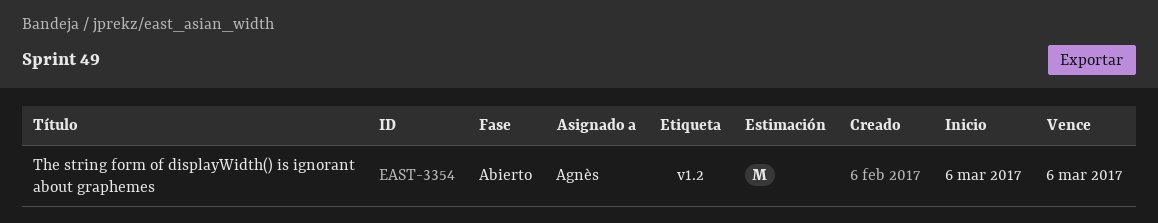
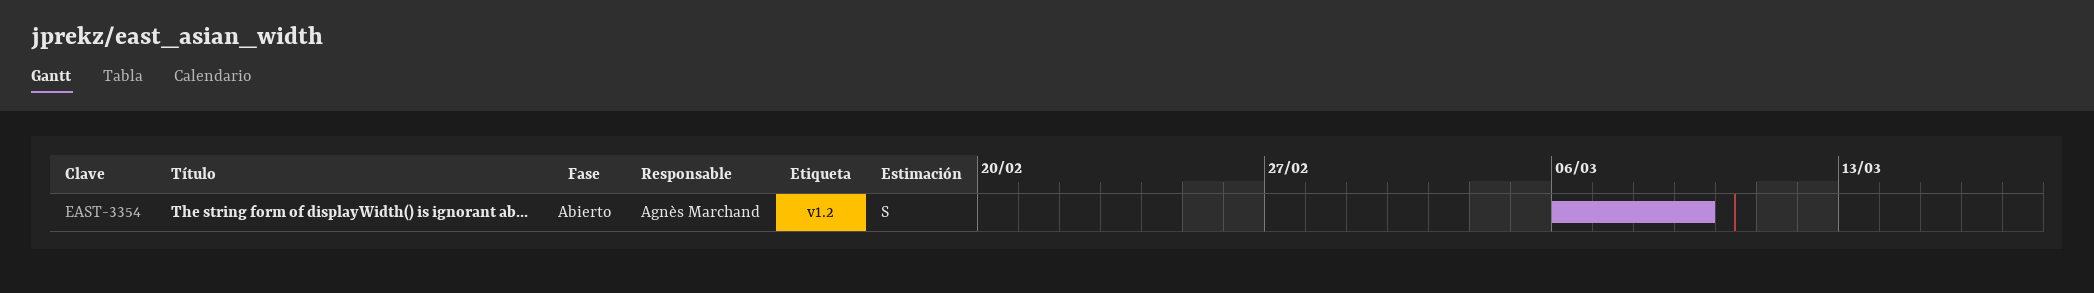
EAST-3354, estimate: M -> S
EAST-3354, due: Mar 6 -> Mar 9

